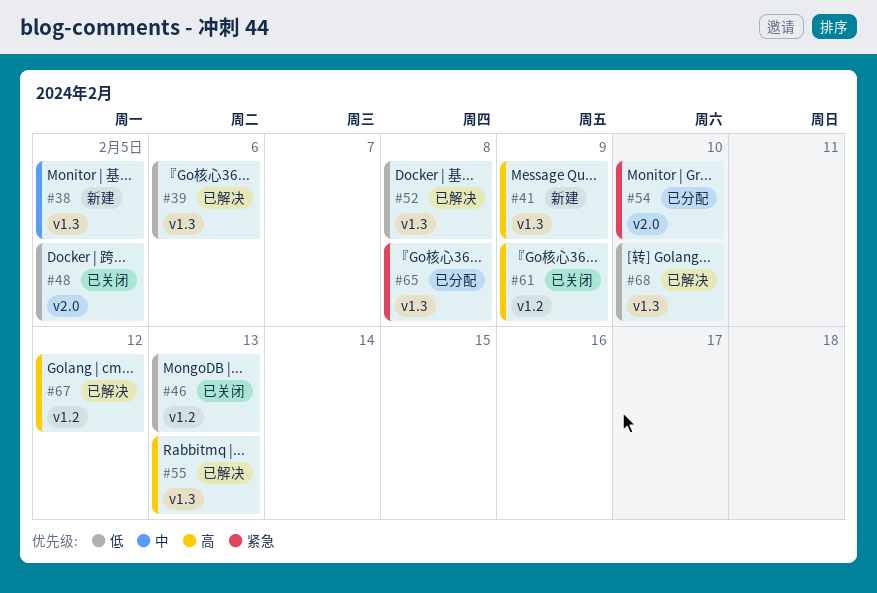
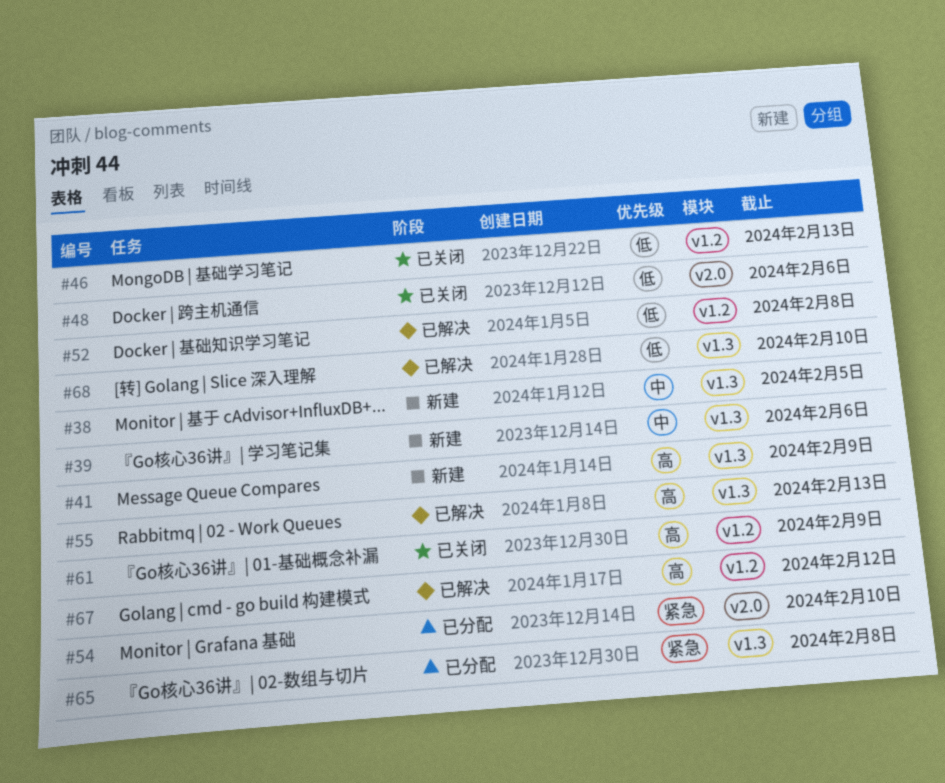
#39, status: 已解决 -> 新建
#39, priority: 低 -> 中
#48, due: Feb 5 -> Feb 6
#52, label: v1.3 -> v1.2

